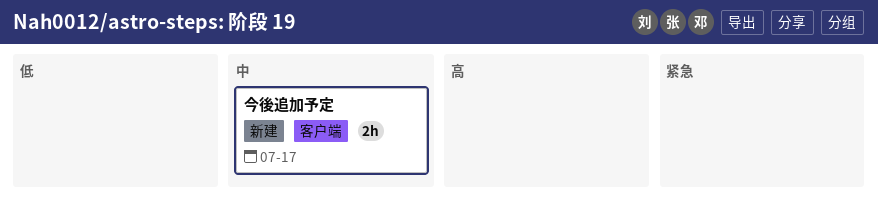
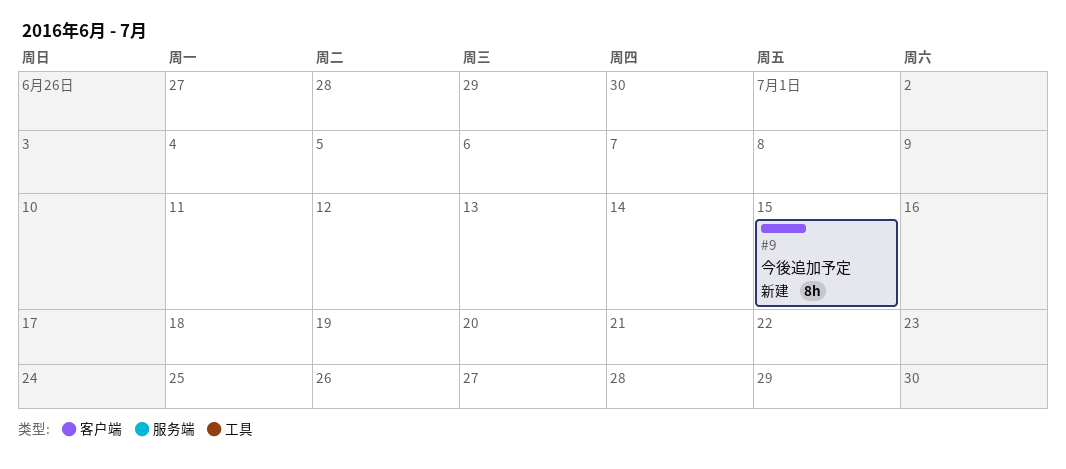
今後追加予定, estimate: 2h -> 8h
今後追加予定, due: Jul 17 -> Jul 15

